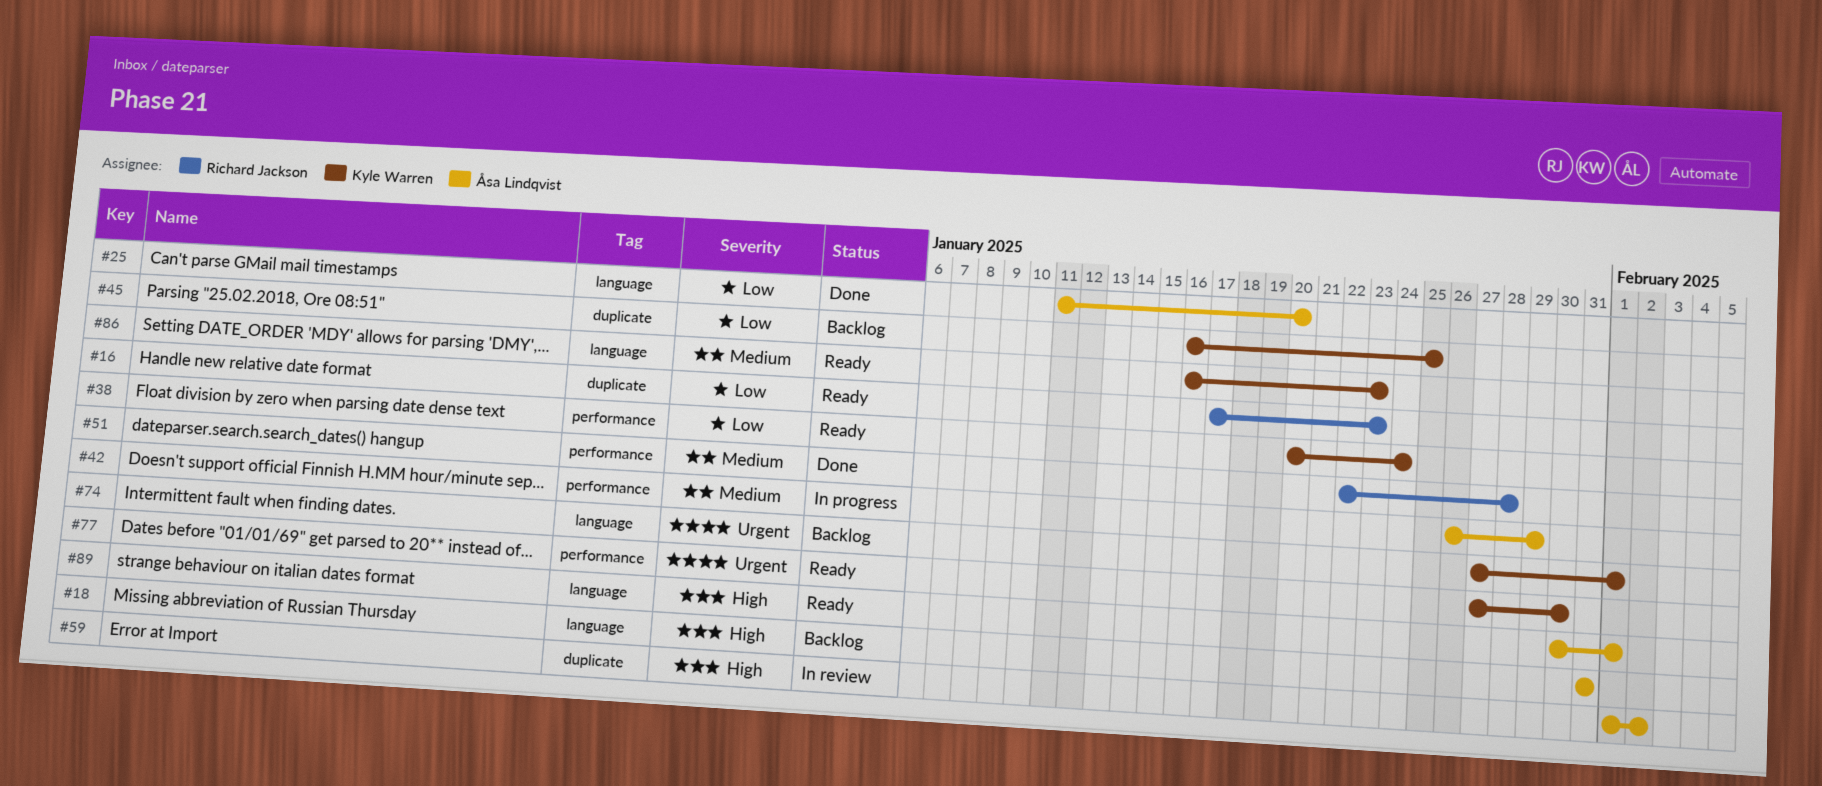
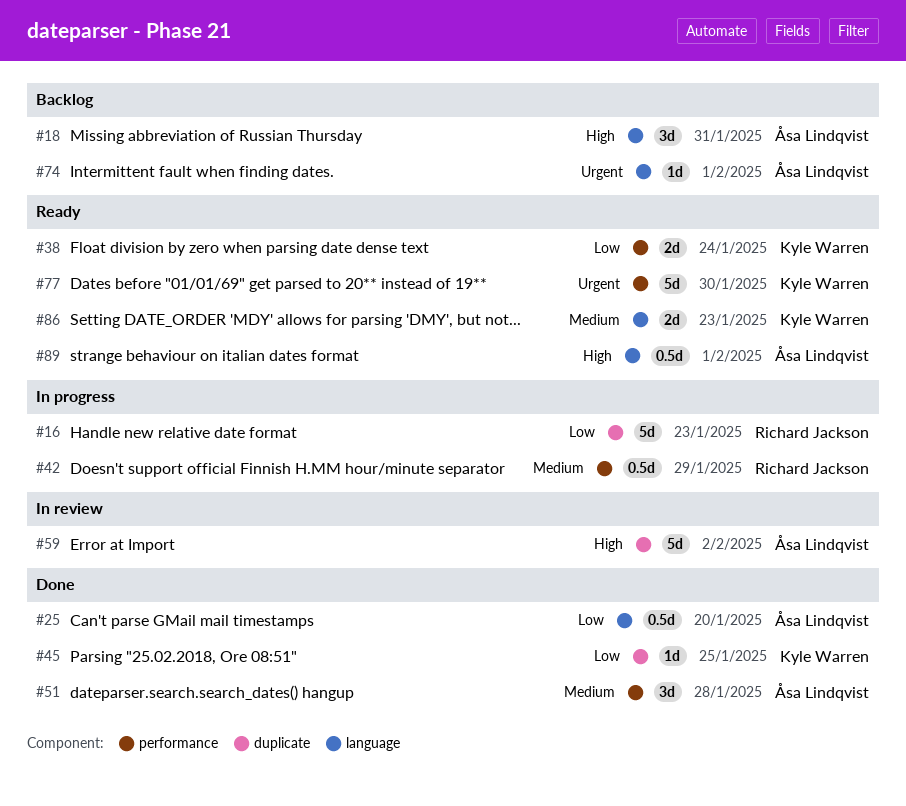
#16, status: Ready -> In progress
#42, owner: Åsa Lindqvist -> Richard Jackson
#45, status: Backlog -> Done
#51, owner: Richard Jackson -> Åsa Lindqvist
#74, owner: Kyle Warren -> Åsa Lindqvist

